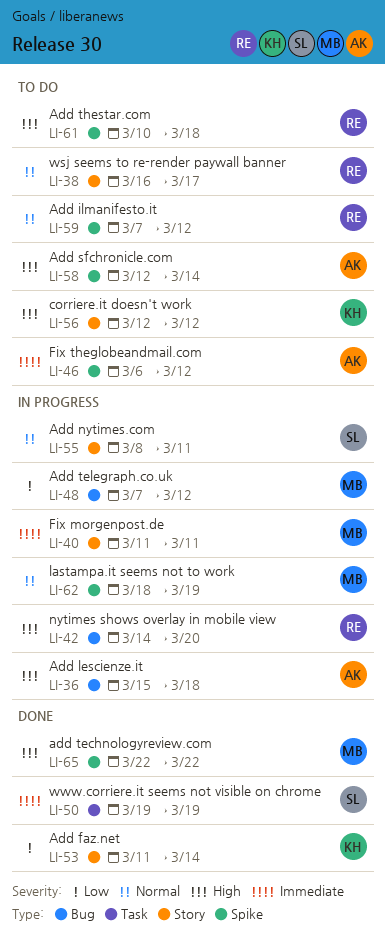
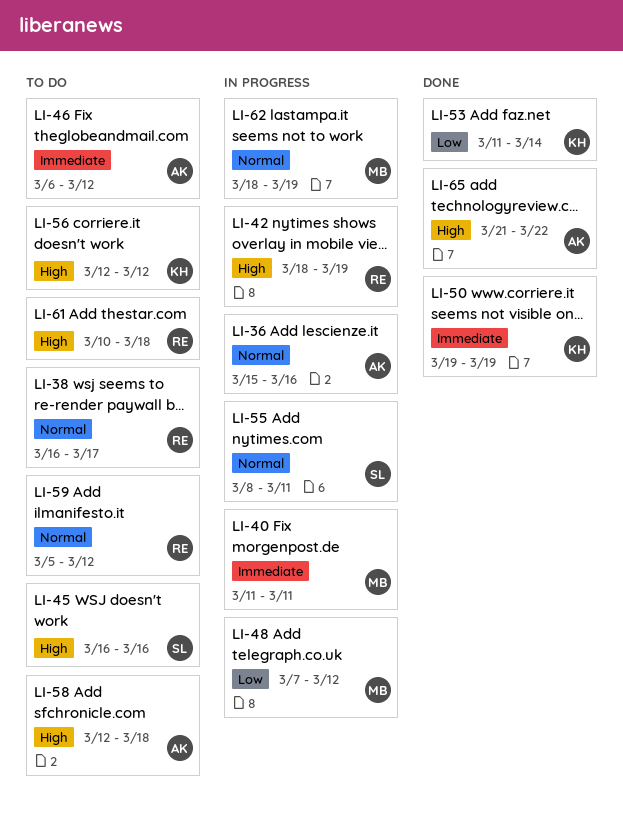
LI-36, priority: High -> Normal
LI-36, due: Mar 18 -> Mar 16
LI-42, start: Mar 14 -> Mar 18
LI-42, due: Mar 20 -> Mar 19
LI-45: none -> present
LI-50, owner: SL -> KH
LI-58, due: Mar 14 -> Mar 18
LI-59, start: Mar 7 -> Mar 5
LI-65, owner: MB -> AK
LI-65, start: Mar 22 -> Mar 21

